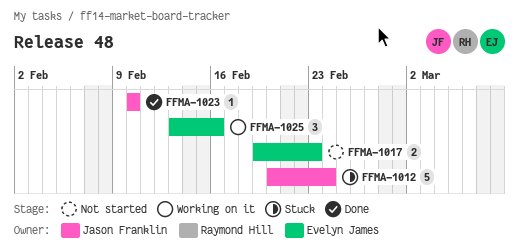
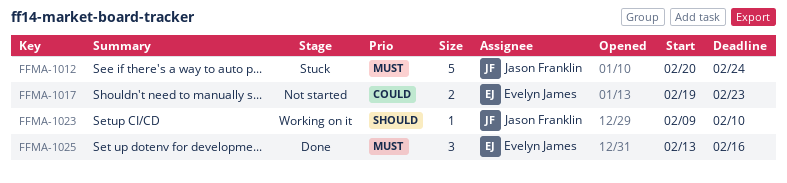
FFMA-1023, status: Done -> Working on it
FFMA-1023, start: Feb 10 -> Feb 9
FFMA-1025, status: Working on it -> Done

